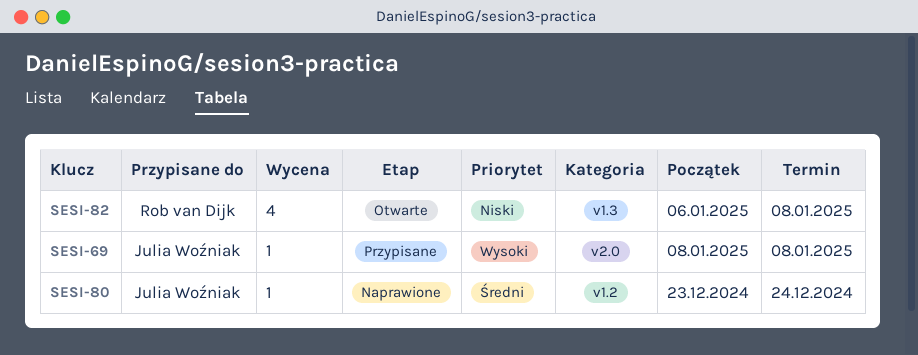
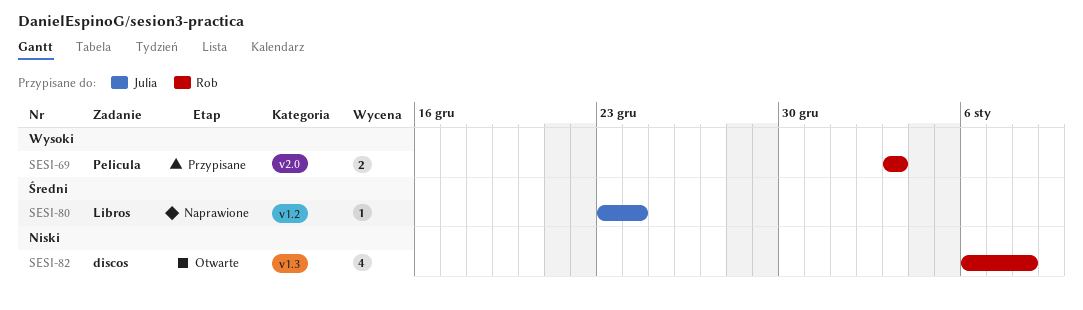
SESI-69, owner: Julia Woźniak -> Rob van Dijk
SESI-69, estimate: 1 -> 2
SESI-69, start: Jan 8 -> Jan 3
SESI-69, due: Jan 8 -> Jan 3

